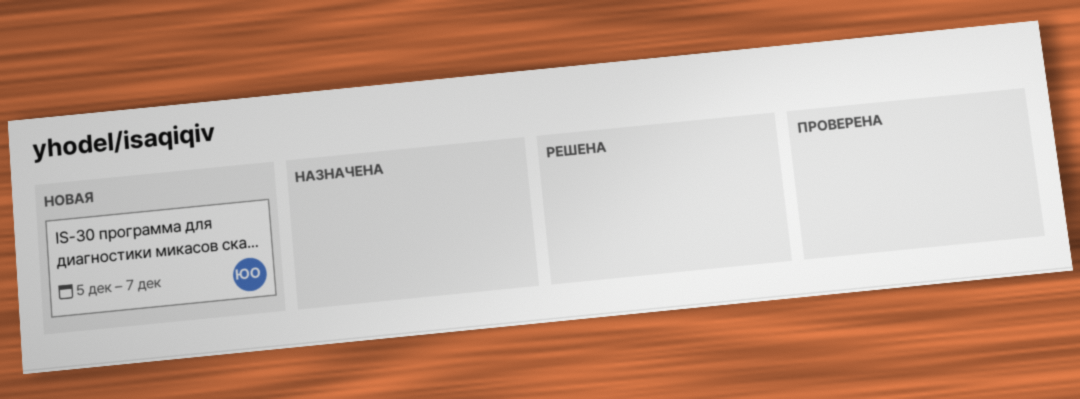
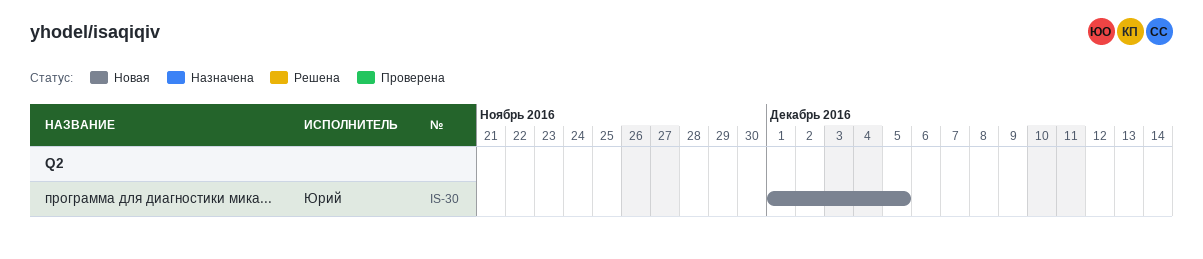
IS-30, start: Dec 5 -> Dec 1
IS-30, due: Dec 7 -> Dec 5

